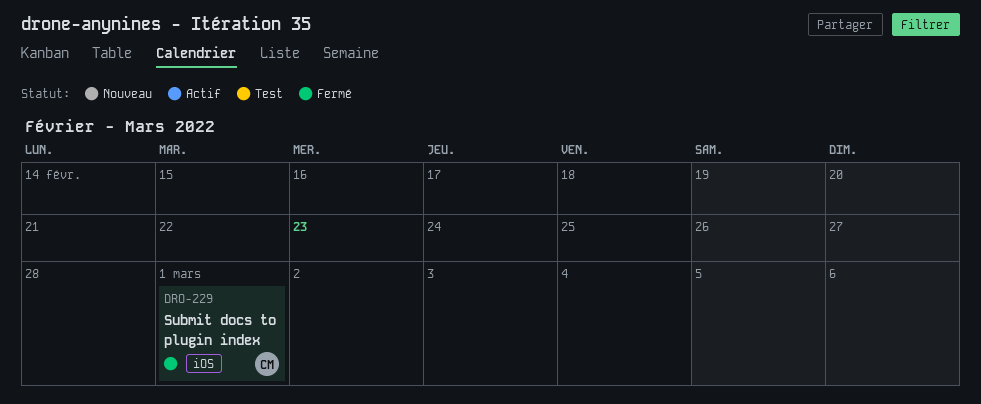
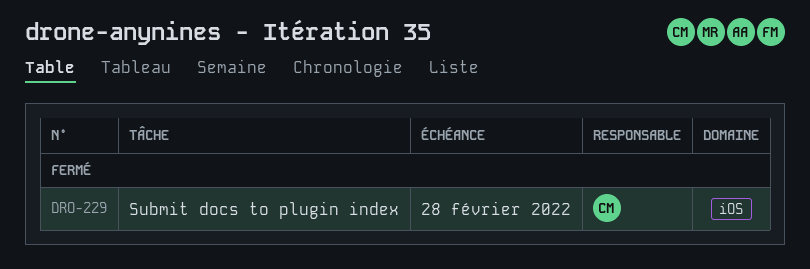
DRO-229, due: Mar 1 -> Feb 28

